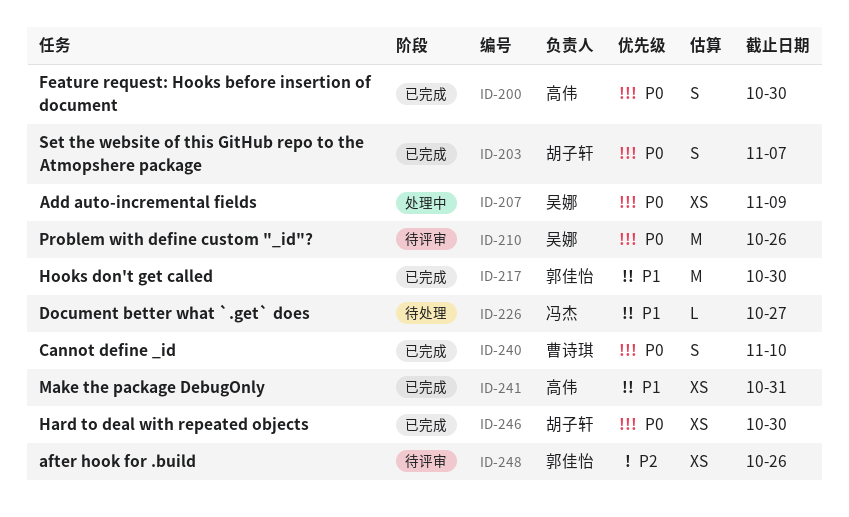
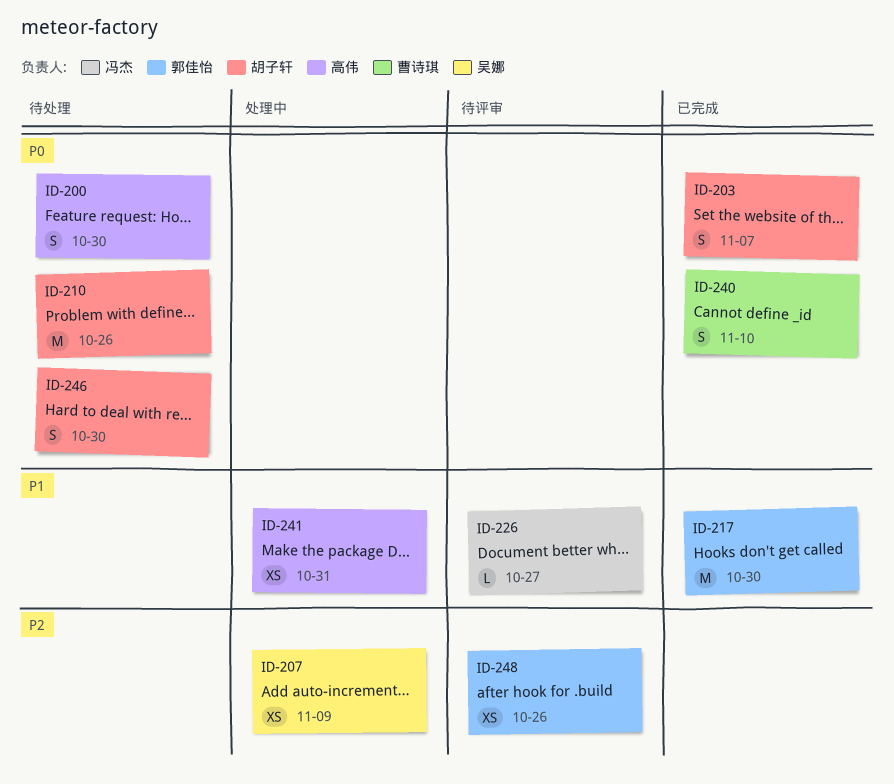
ID-200, status: 已完成 -> 待处理
ID-207, priority: P0 -> P2
ID-210, status: 待评审 -> 待处理
ID-210, owner: 吴娜 -> 胡子轩
ID-226, status: 待处理 -> 待评审
ID-241, status: 已完成 -> 处理中
ID-246, status: 已完成 -> 待处理
ID-246, estimate: XS -> S

